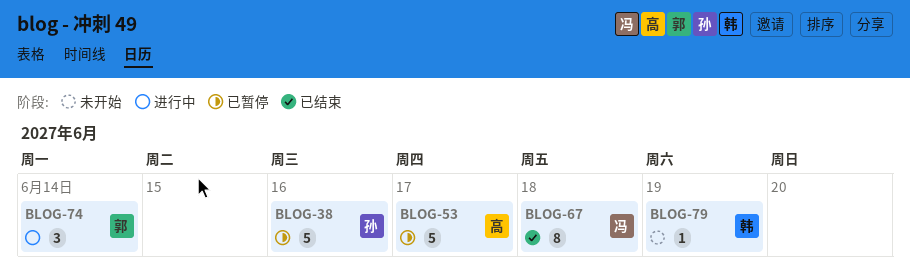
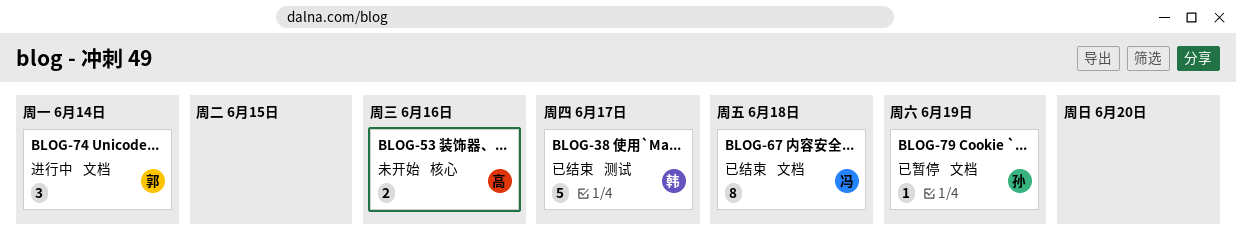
BLOG-38, status: 已暂停 -> 已结束
BLOG-38, owner: 孙 -> 韩
BLOG-38, due: Jun 16 -> Jun 17
BLOG-53, status: 已暂停 -> 未开始
BLOG-53, estimate: 5 -> 2
BLOG-53, due: Jun 17 -> Jun 16
BLOG-79, status: 未开始 -> 已暂停
BLOG-79, owner: 韩 -> 孙

